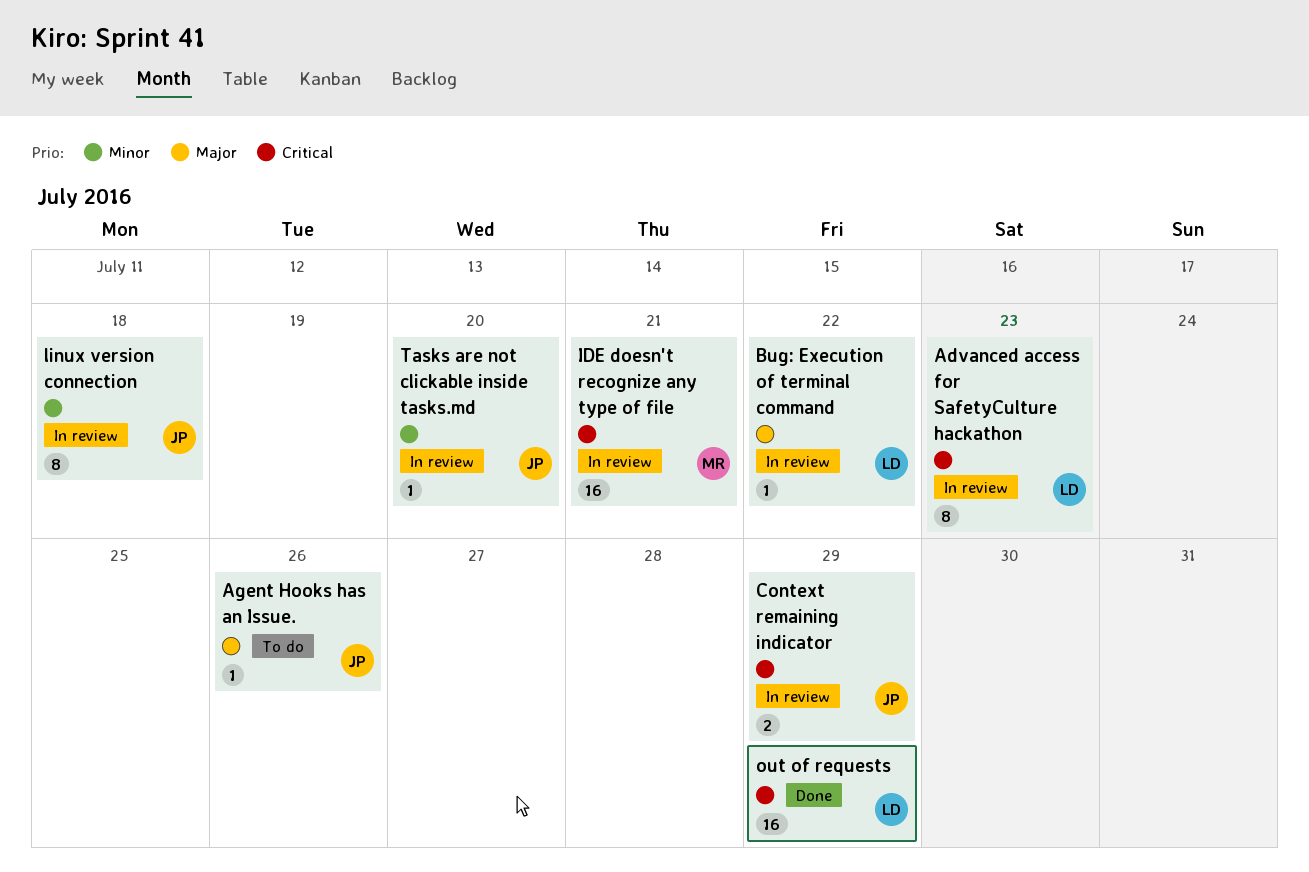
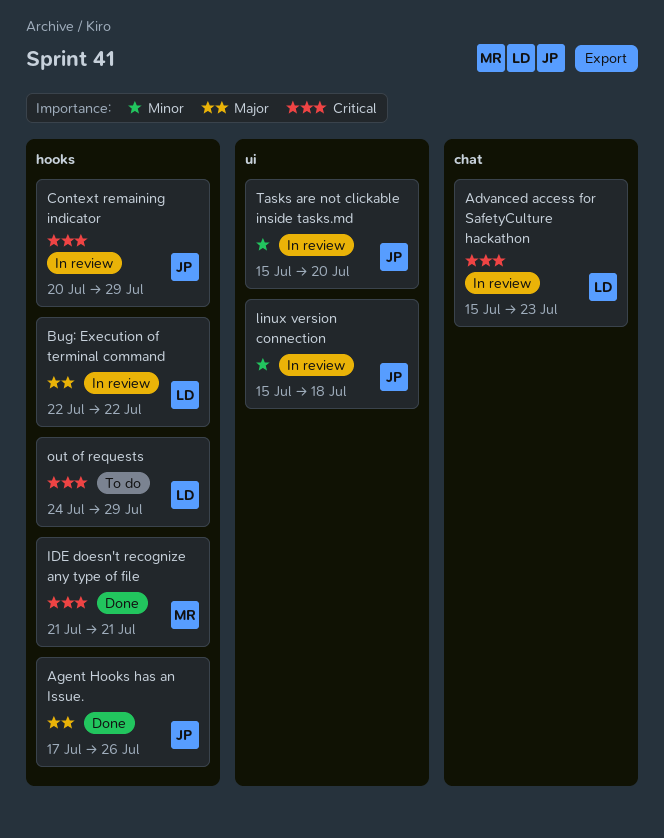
Agent Hooks has an Issue., status: To do -> Done
IDE doesn't recognize any type of file, status: In review -> Done
out of requests, status: Done -> To do

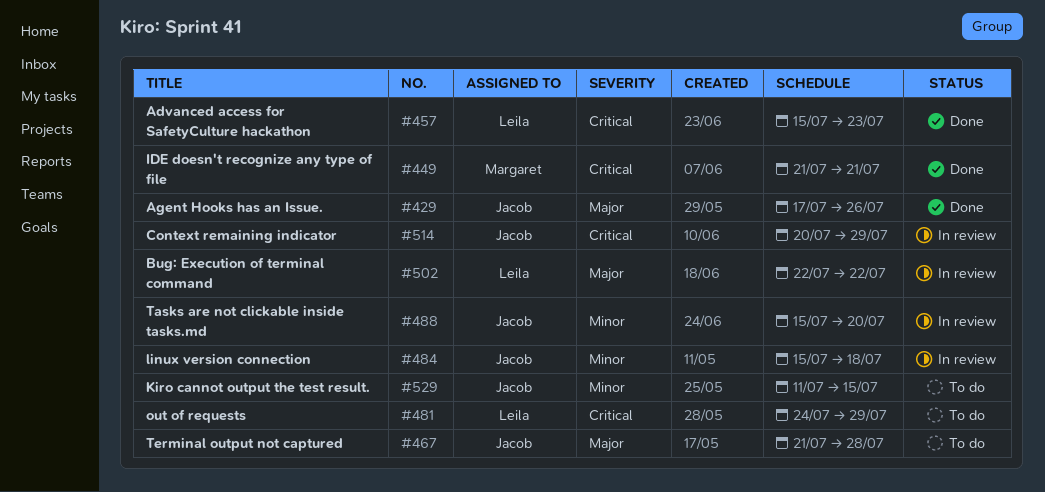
Advanced access for SafetyCulture hackathon, status: In review -> Done
Kiro cannot output the test result.: none -> present
Terminal output not captured: none -> present

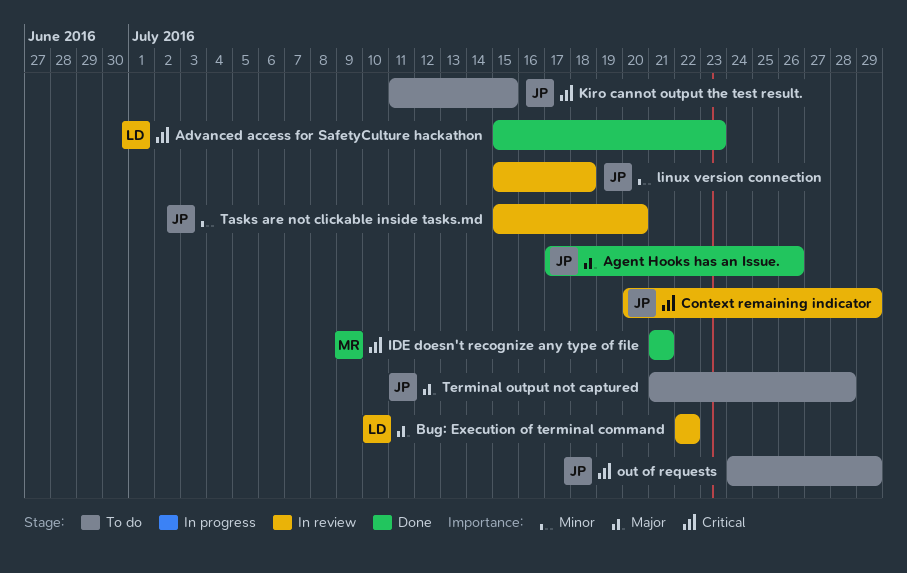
Kiro cannot output the test result., priority: Minor -> Critical
out of requests, owner: Leila -> Jacob

